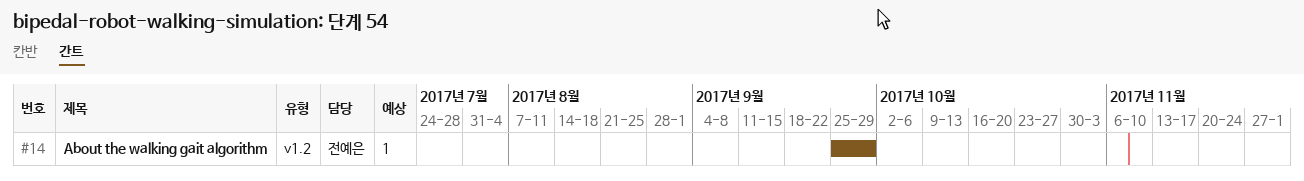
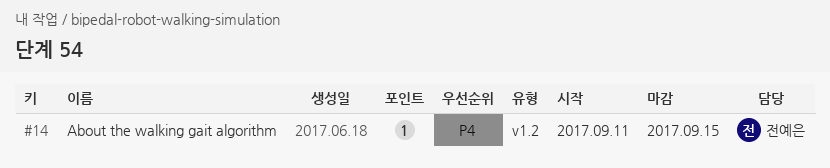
#14, start: Sep 25 -> Sep 11
#14, due: Sep 29 -> Sep 15

